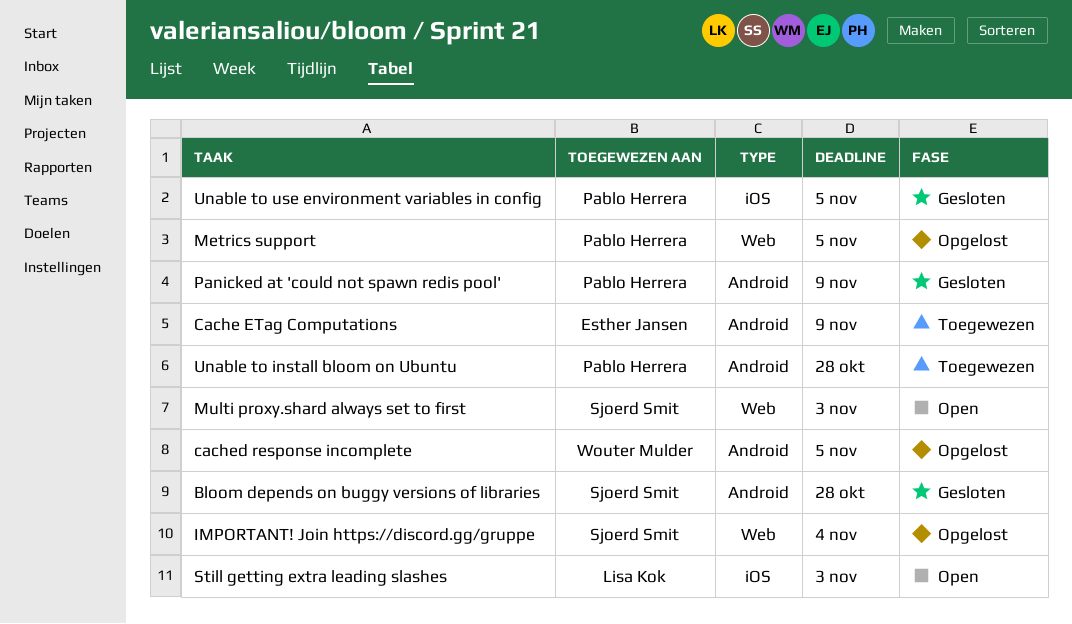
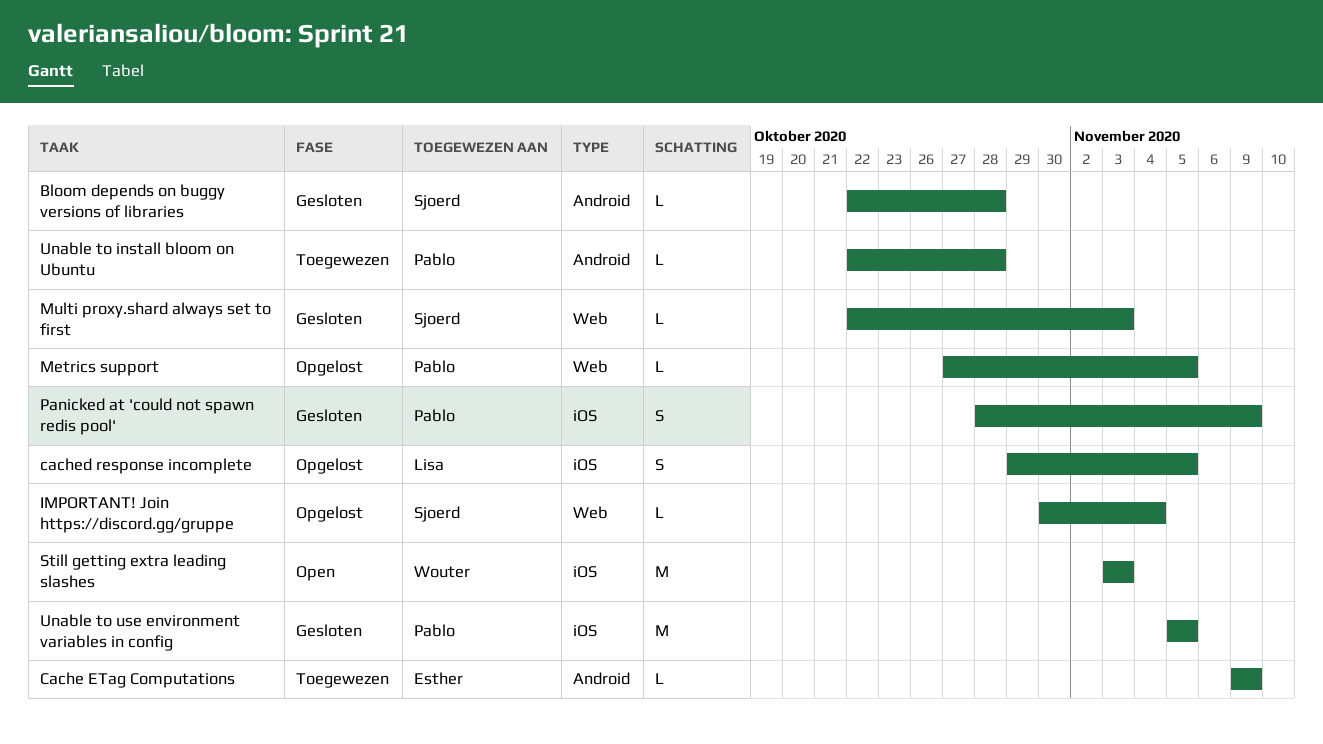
cached response incomplete, owner: Wouter Mulder -> Lisa Kok
cached response incomplete, label: Android -> iOS
Multi proxy.shard always set to first, status: Open -> Gesloten
Panicked at 'could not spawn redis pool', label: Android -> iOS
Still getting extra leading slashes, owner: Lisa Kok -> Wouter Mulder

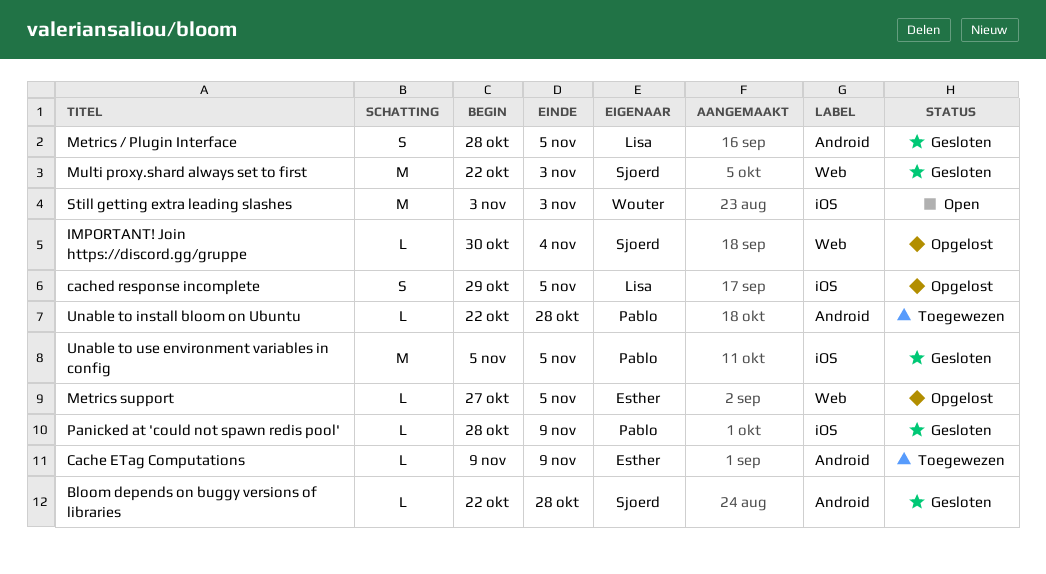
Metrics / Plugin Interface: none -> present
Metrics support, owner: Pablo -> Esther
Multi proxy.shard always set to first, estimate: L -> M
Panicked at 'could not spawn redis pool', estimate: S -> L

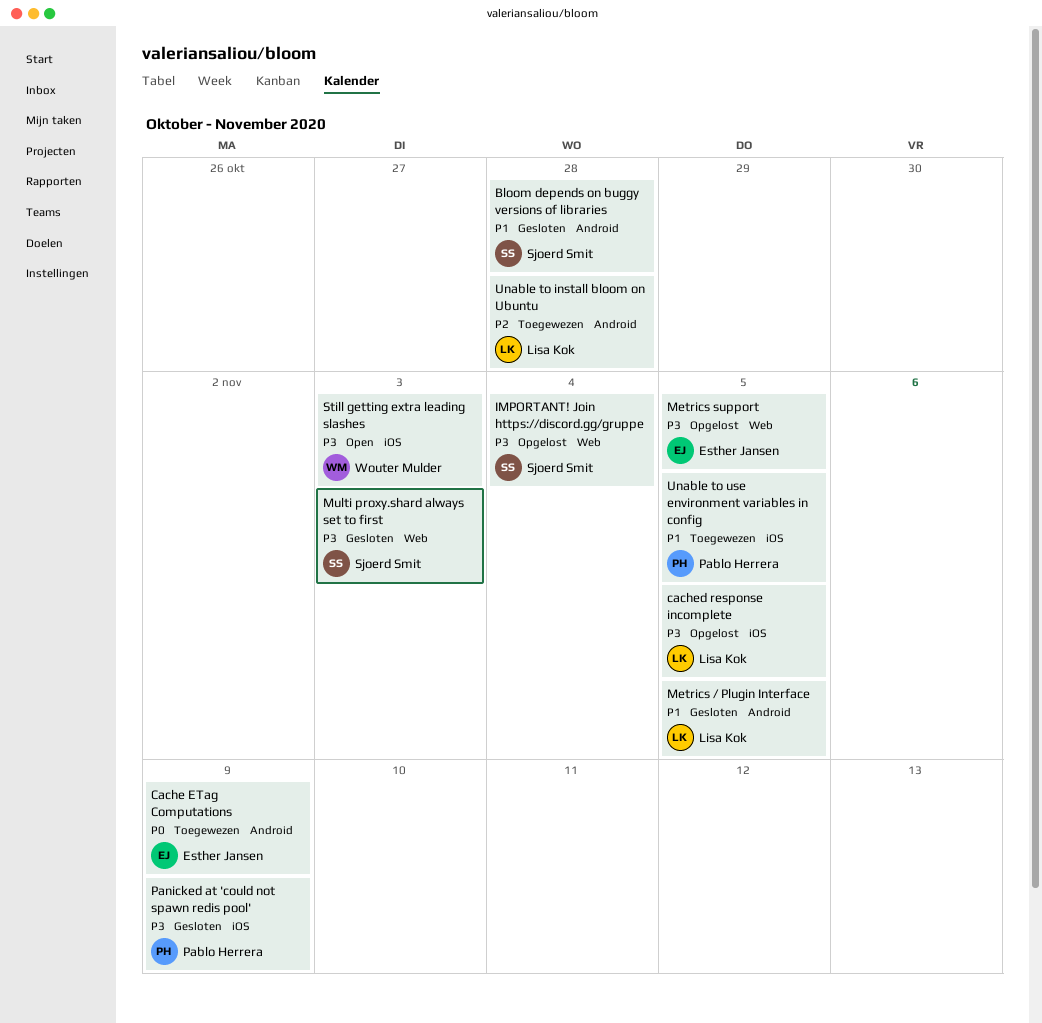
Unable to install bloom on Ubuntu, owner: Pablo Herrera -> Lisa Kok
Unable to use environment variables in config, status: Gesloten -> Toegewezen

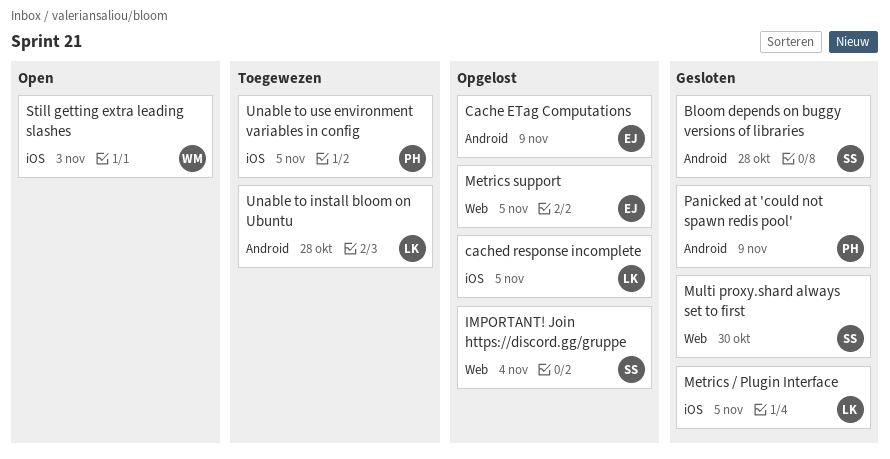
Cache ETag Computations, status: Toegewezen -> Opgelost
Metrics / Plugin Interface, label: Android -> iOS
Multi proxy.shard always set to first, due: Nov 3 -> Oct 30
Panicked at 'could not spawn redis pool', label: iOS -> Android

